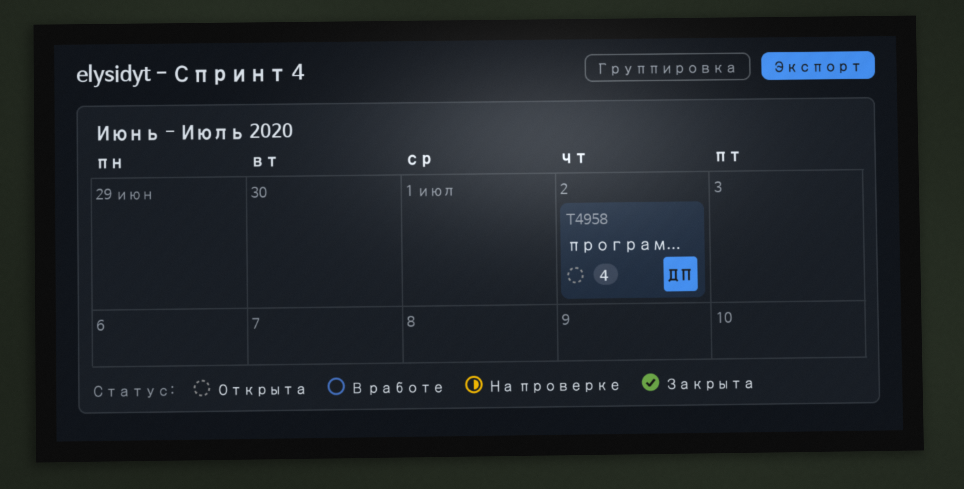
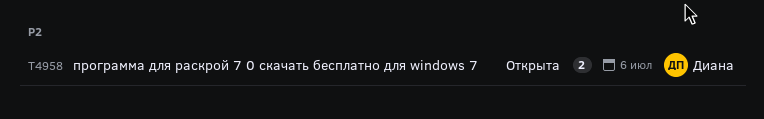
T4958, estimate: 4 -> 2
T4958, due: Jul 2 -> Jul 6

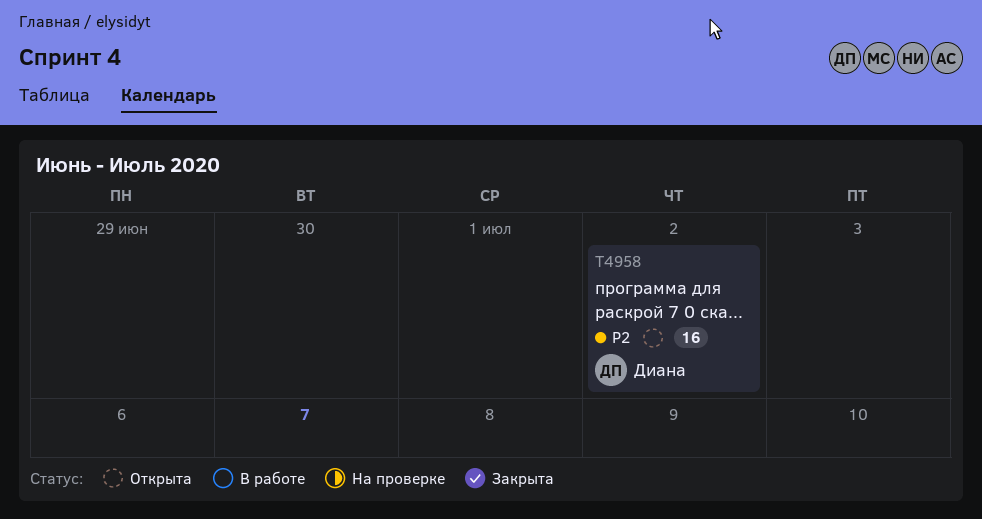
T4958, estimate: 2 -> 16
T4958, due: Jul 6 -> Jul 2

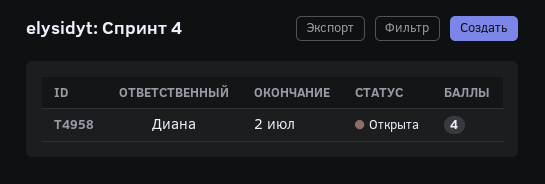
T4958, estimate: 16 -> 4

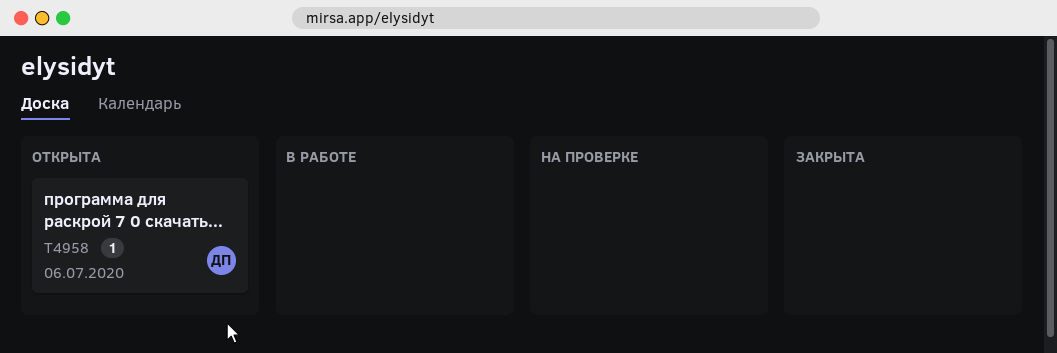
T4958, estimate: 4 -> 1
T4958, due: Jul 2 -> Jul 6

